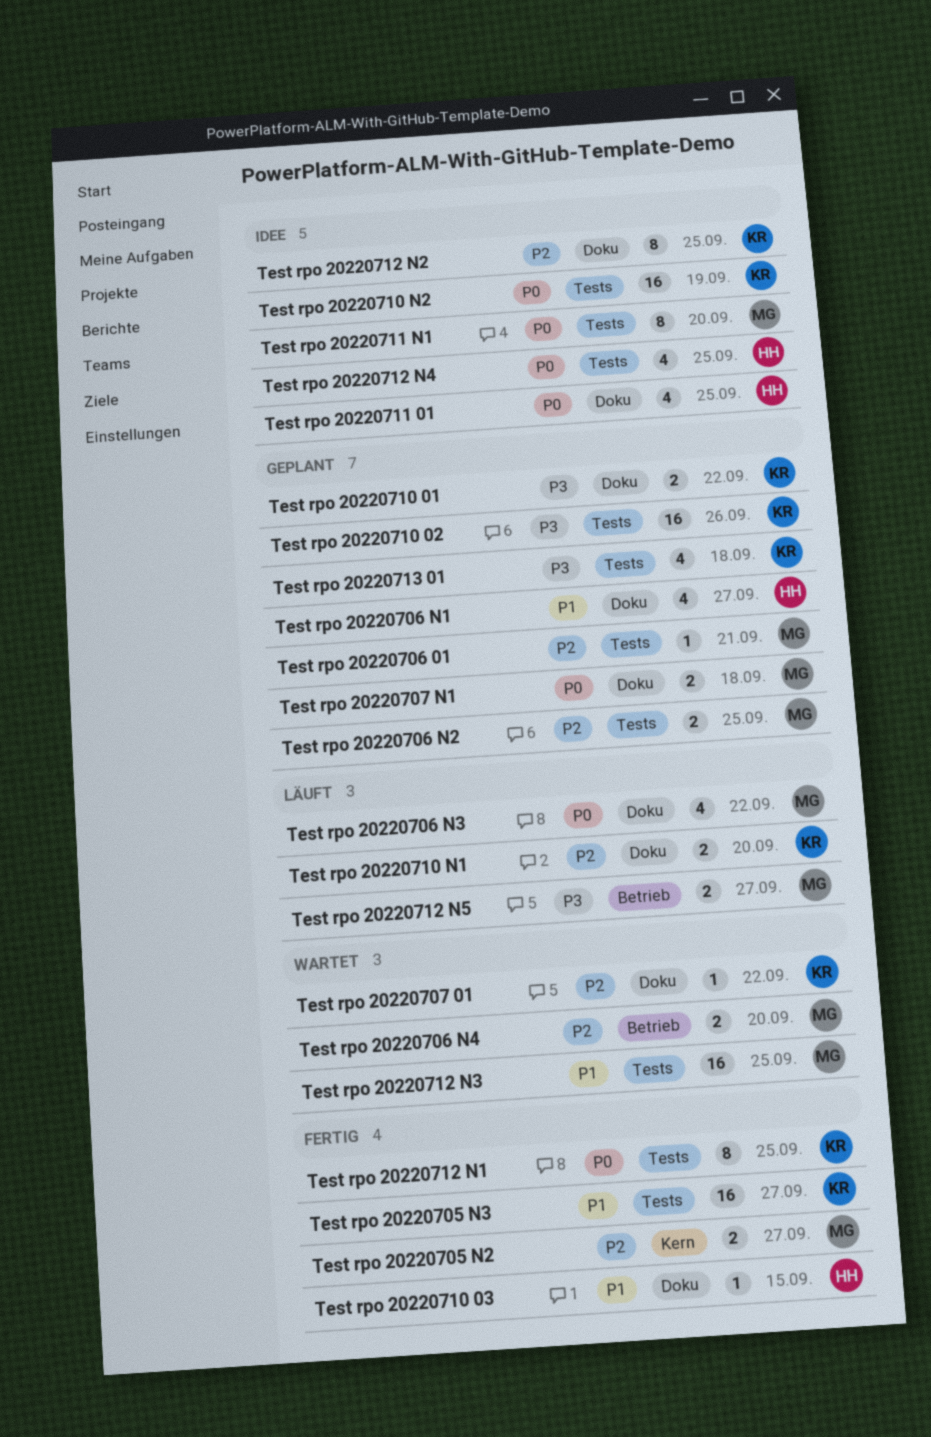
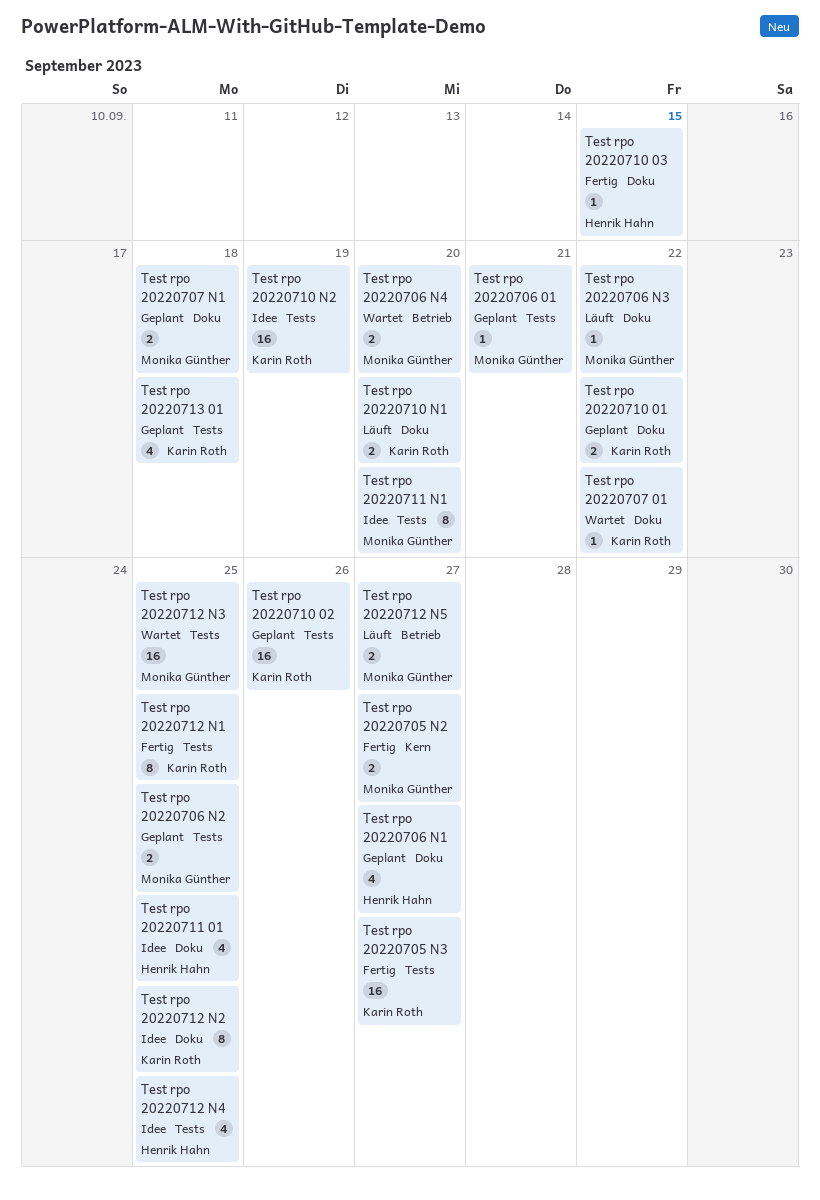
Test rpo 20220706 N3, estimate: 4 -> 1

